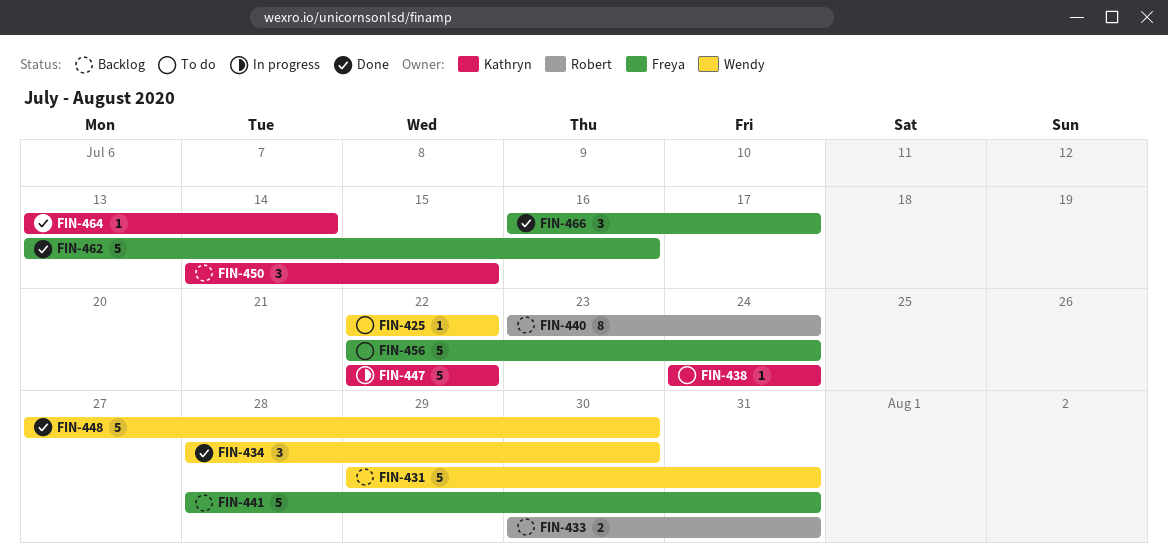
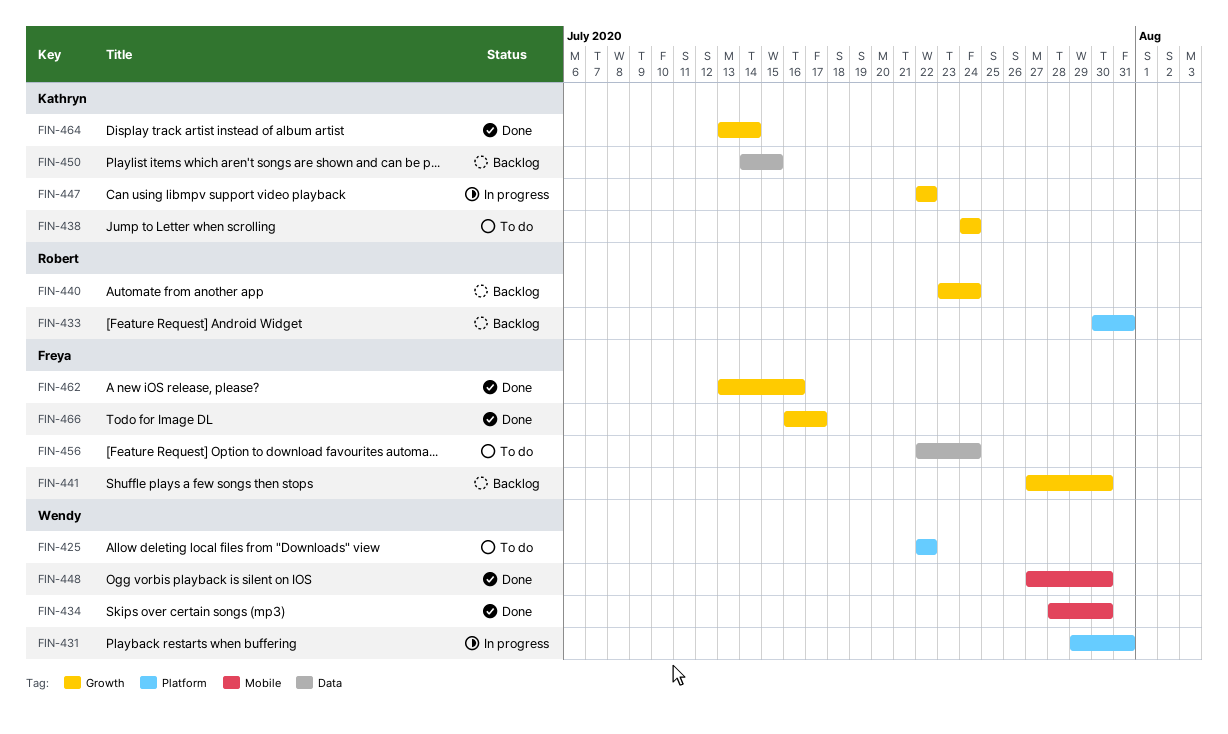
FIN-431, status: Backlog -> In progress
FIN-441, start: Jul 28 -> Jul 27
FIN-441, due: Jul 31 -> Jul 30

